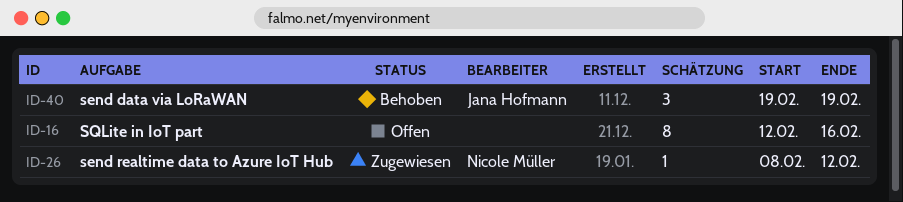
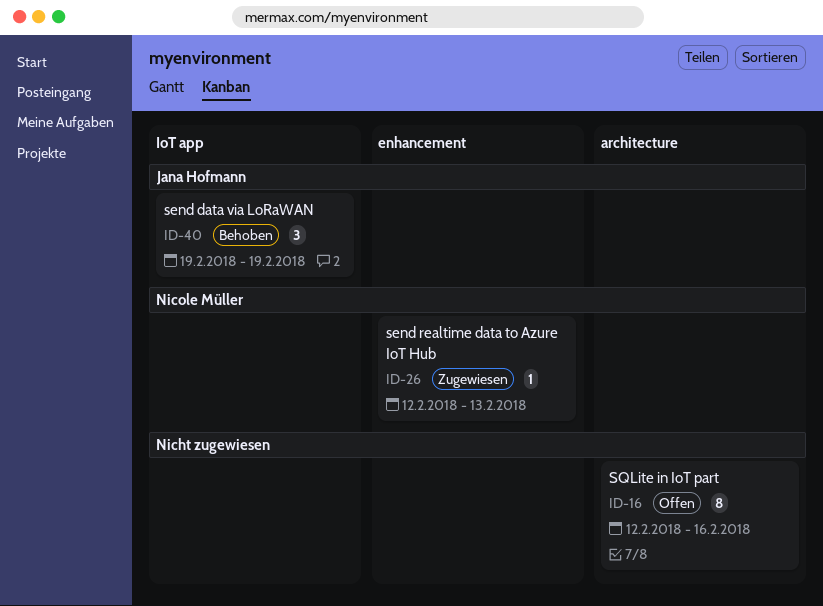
ID-26, start: Feb 8 -> Feb 12
ID-26, due: Feb 12 -> Feb 13

